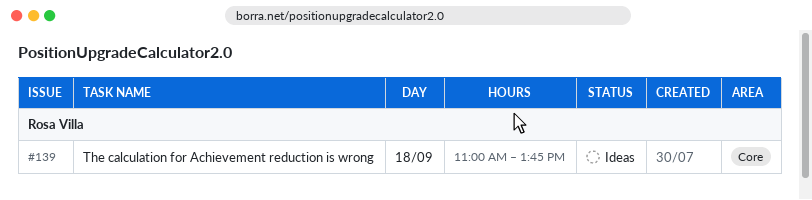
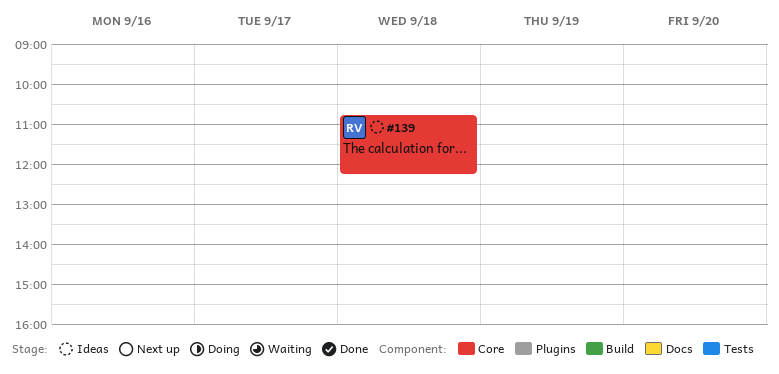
#139, begins: 11:00 -> 10:45
#139, ends: 13:45 -> 12:15

